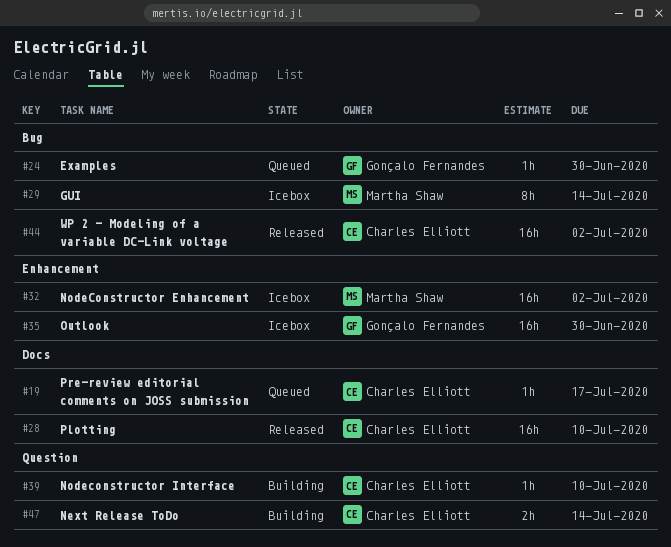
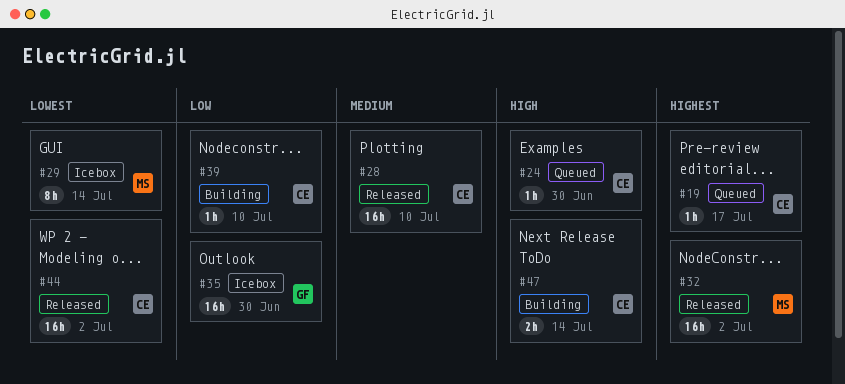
#24, owner: Gonçalo Fernandes -> Charles Elliott
#32, status: Icebox -> Released

